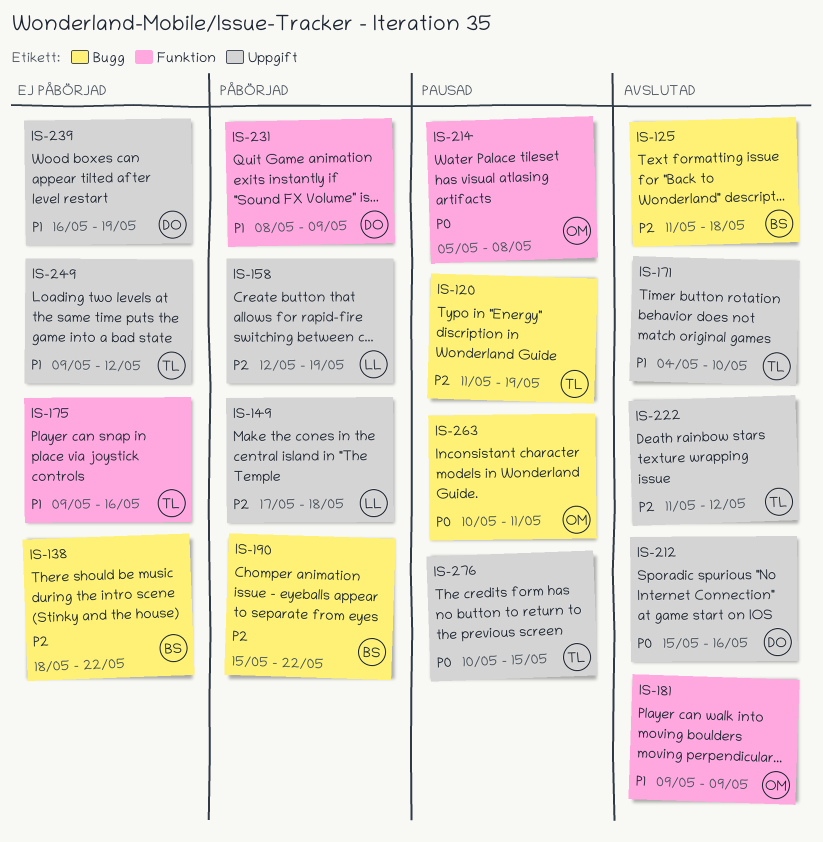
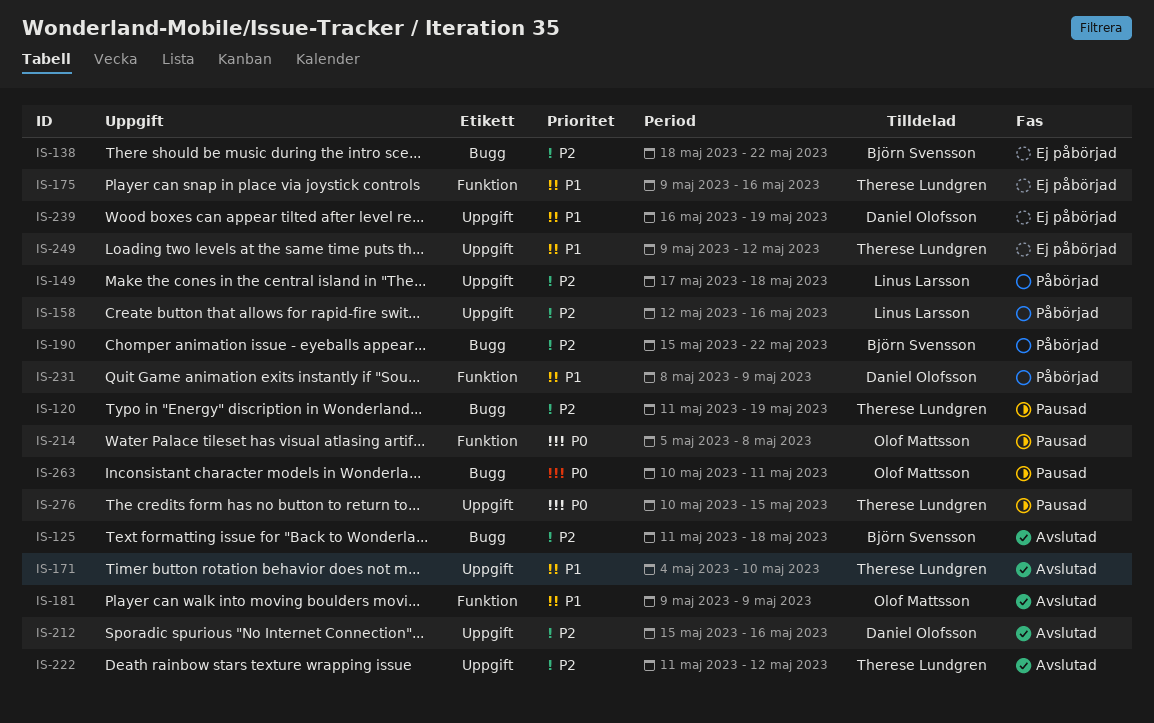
IS-158, due: May 19 -> May 16
IS-212, priority: P0 -> P2

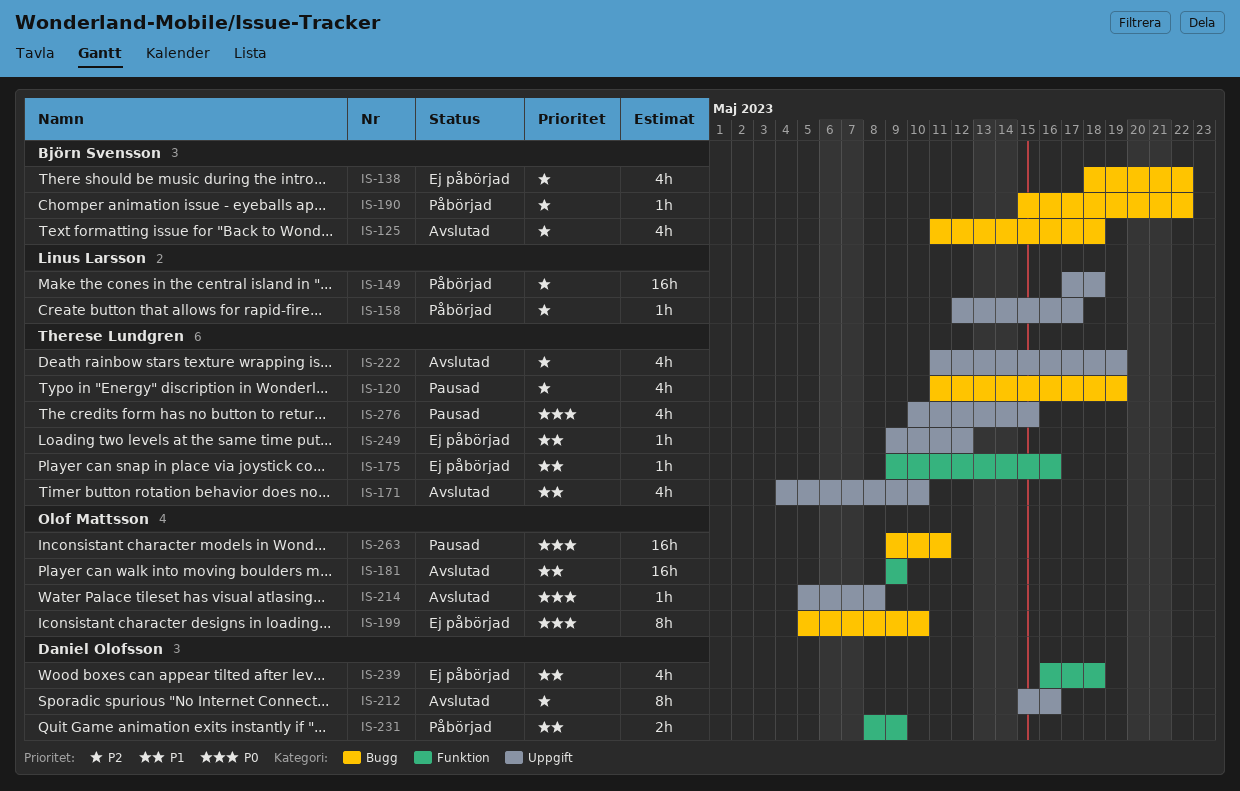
IS-158, due: May 16 -> May 17
IS-199: none -> present
IS-214, status: Pausad -> Avslutad
IS-214, label: Funktion -> Uppgift
IS-222, due: May 12 -> May 19
IS-239, label: Uppgift -> Funktion
IS-239, due: May 19 -> May 18
IS-263, start: May 10 -> May 9

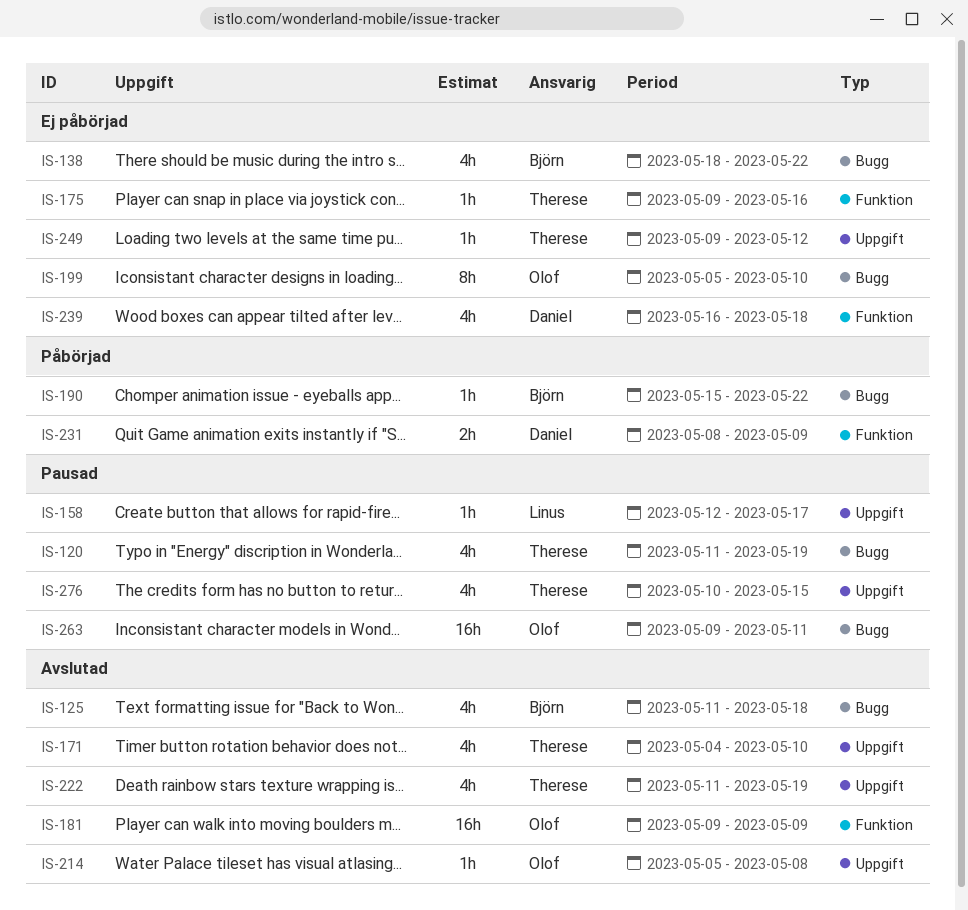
IS-149: present -> none
IS-158, status: Påbörjad -> Pausad
IS-212: present -> none

